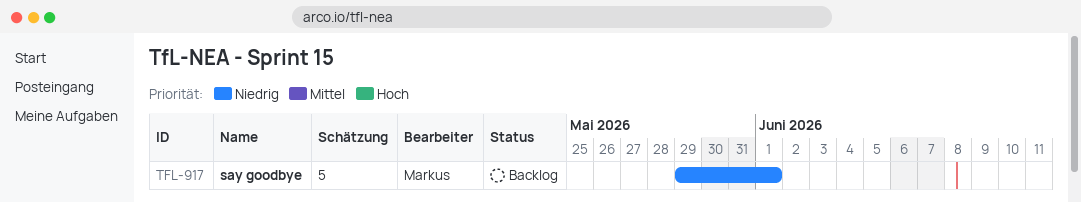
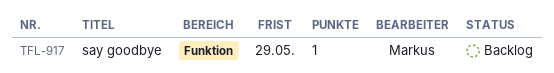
TFL-917, estimate: 5 -> 1
TFL-917, due: Jun 1 -> May 29

